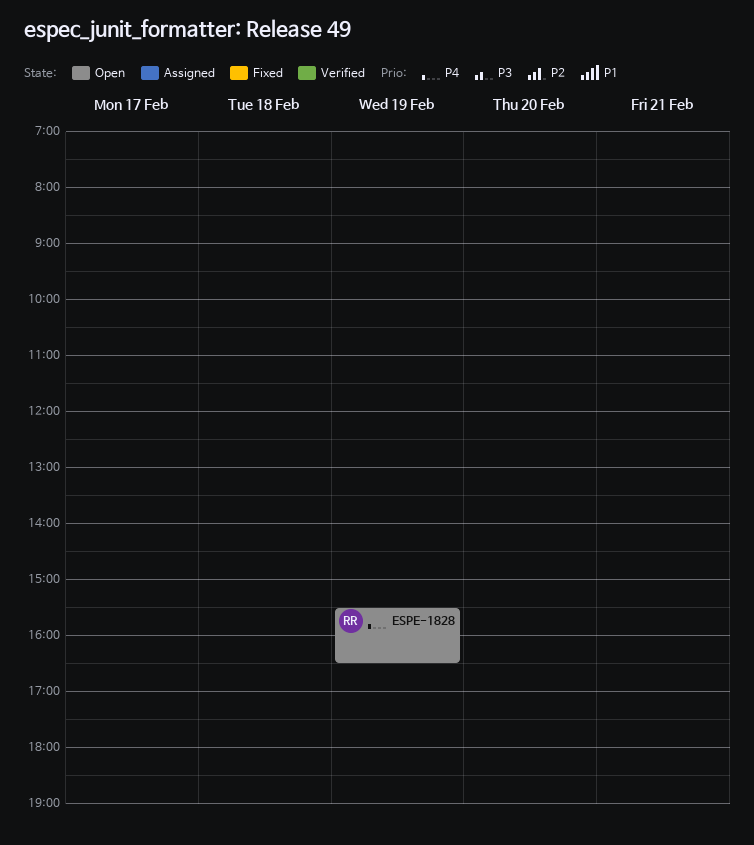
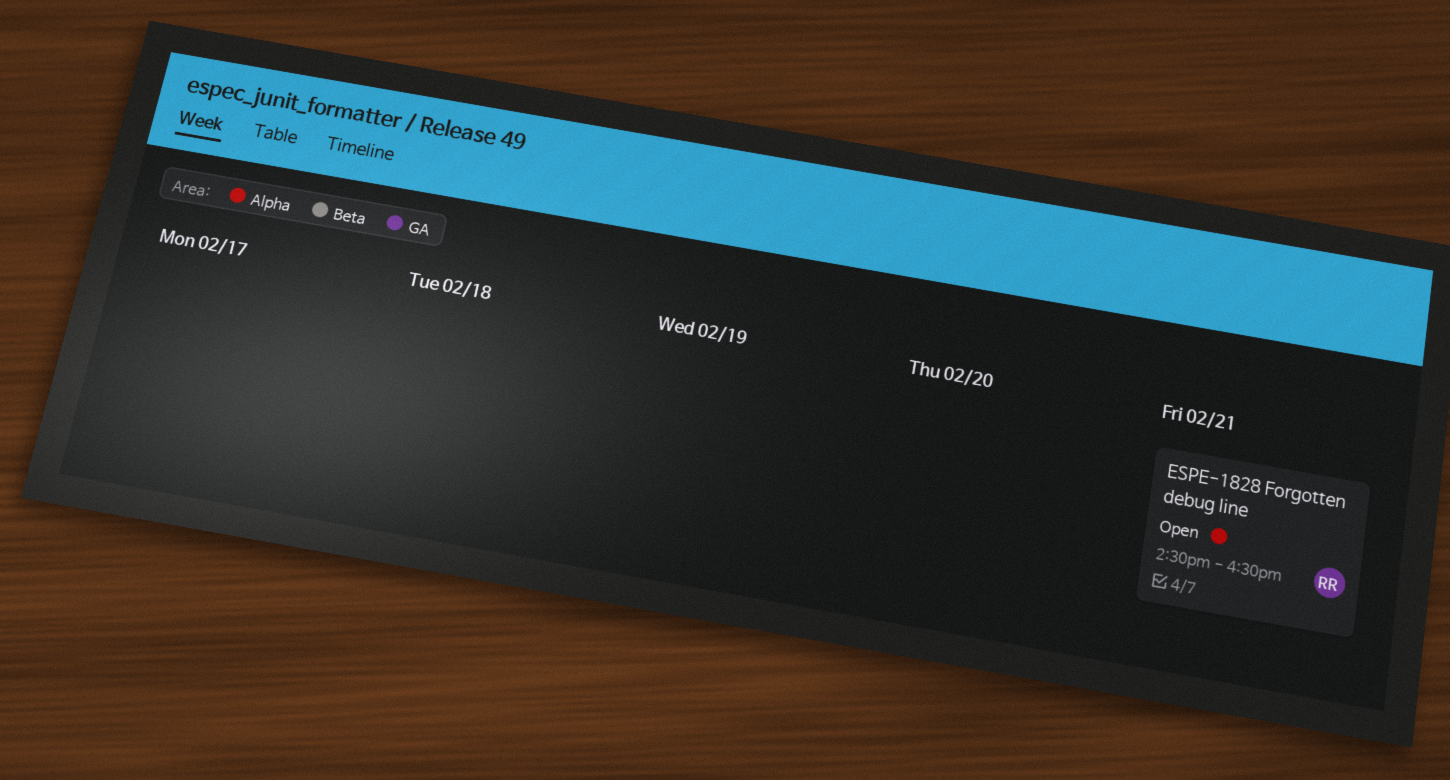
ESPE-1828, day: Feb 19 -> Feb 21
ESPE-1828, begins: 15:30 -> 14:30

